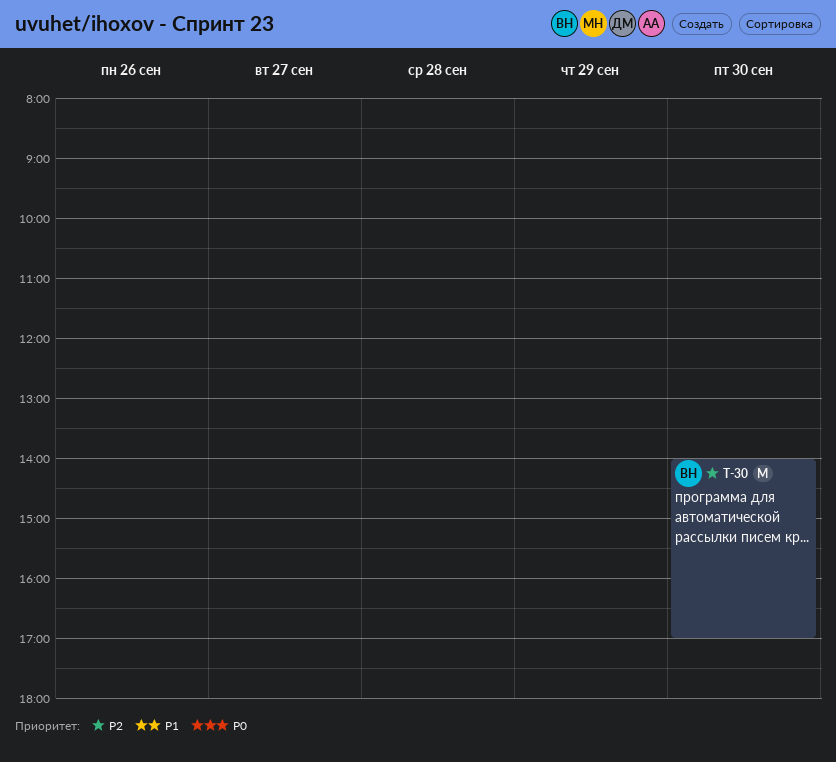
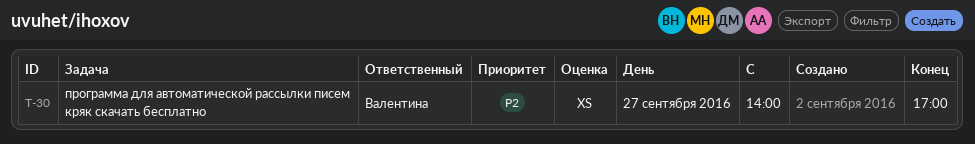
T-30, estimate: M -> XS
T-30, day: Sep 30 -> Sep 27

